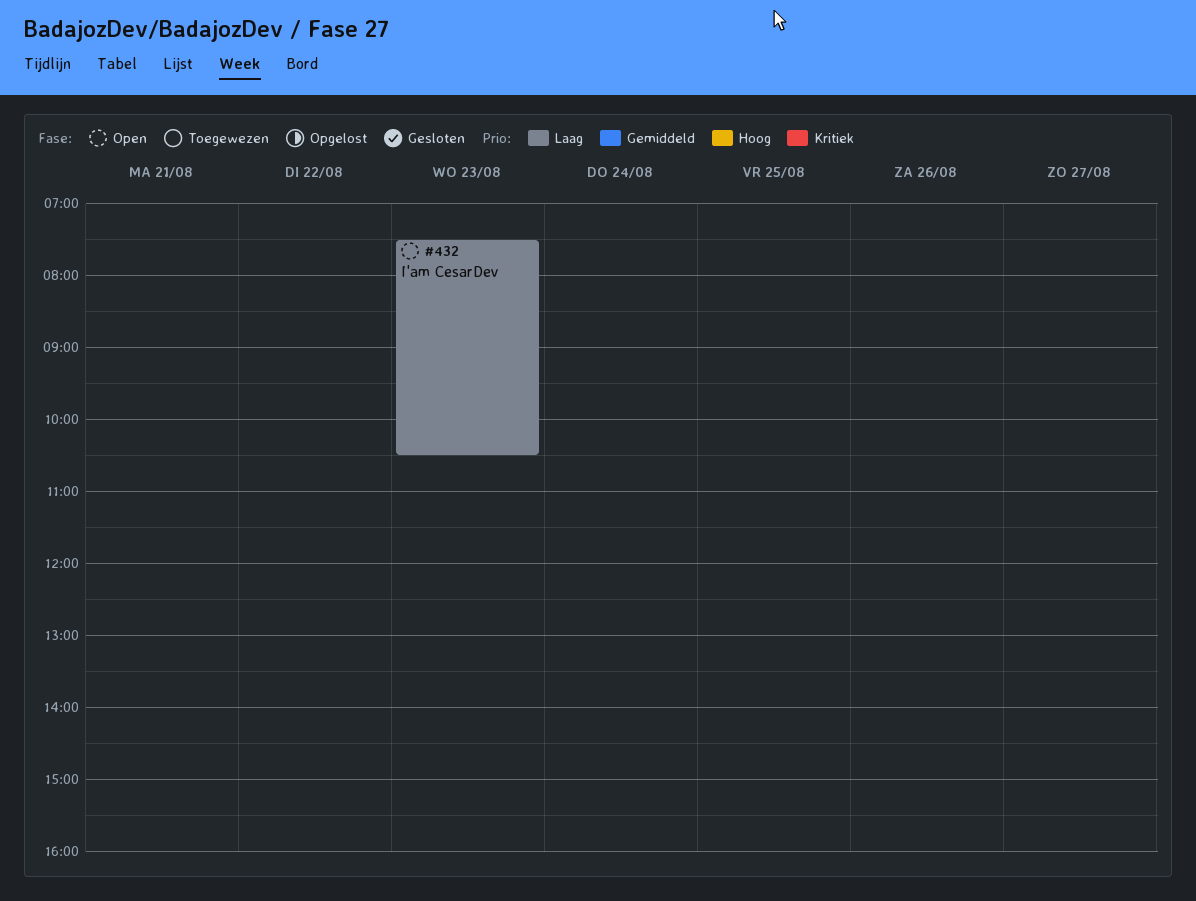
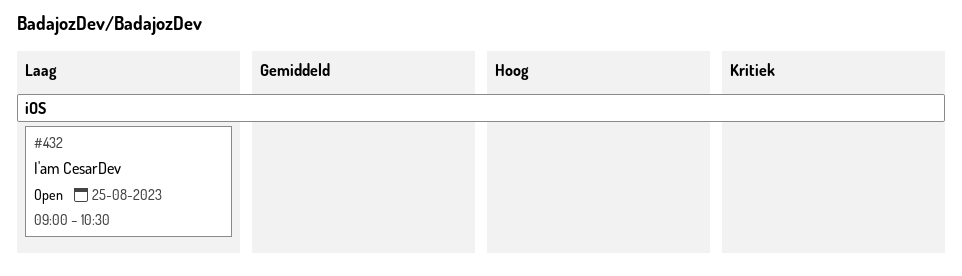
#432, day: Aug 23 -> Aug 25
#432, begins: 07:30 -> 09:00

